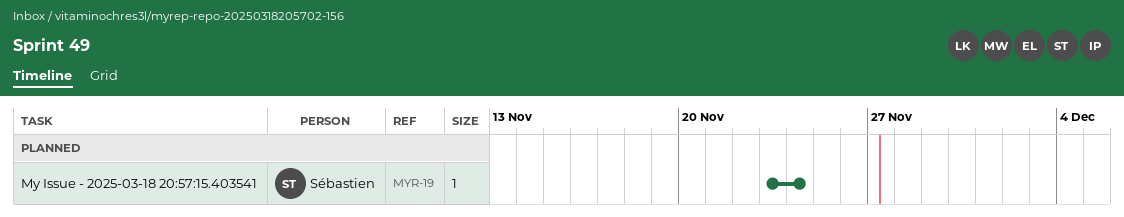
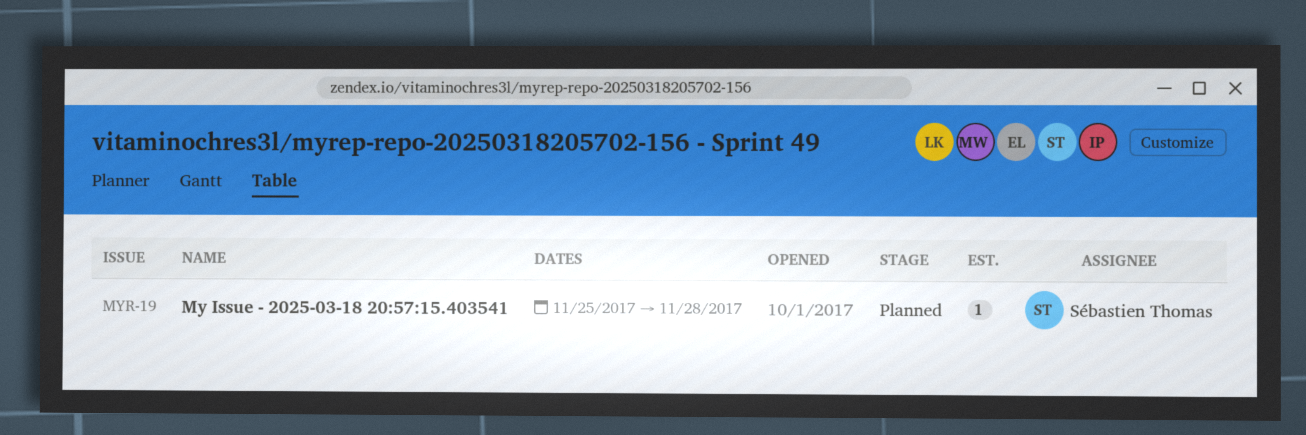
MYR-19, start: Nov 23 -> Nov 25
MYR-19, due: Nov 24 -> Nov 28

